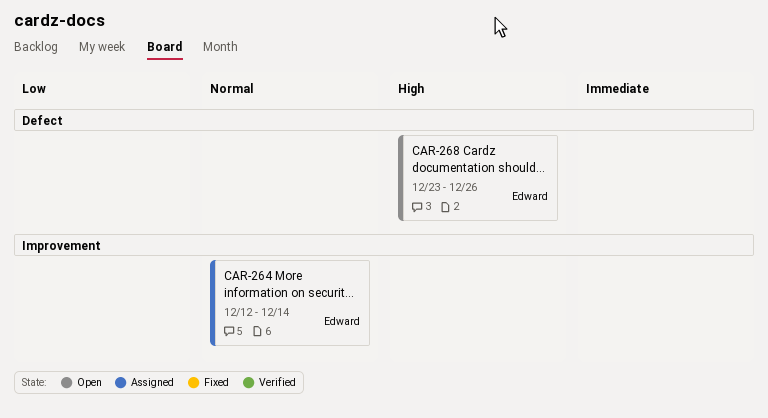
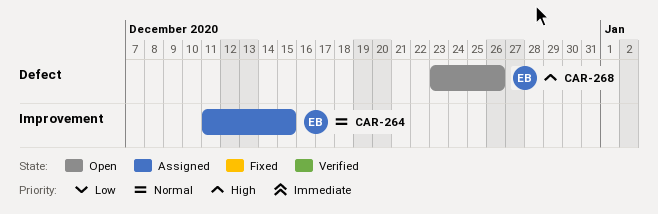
CAR-264, start: Dec 12 -> Dec 11
CAR-264, due: Dec 14 -> Dec 15

